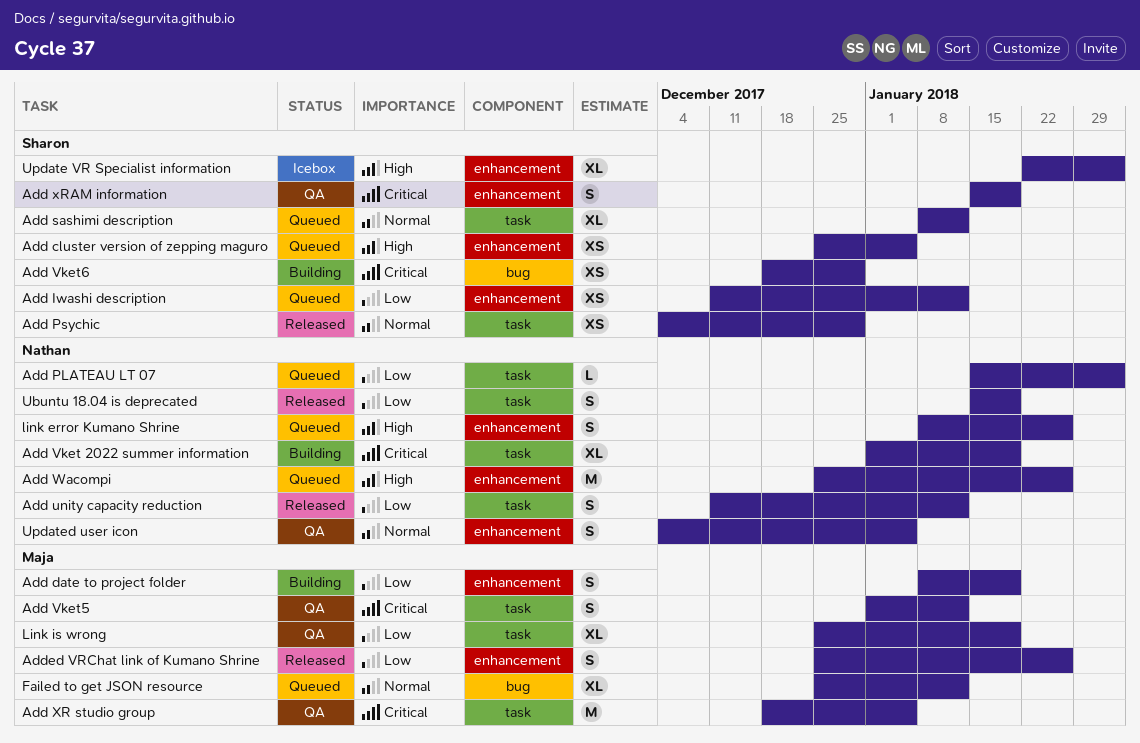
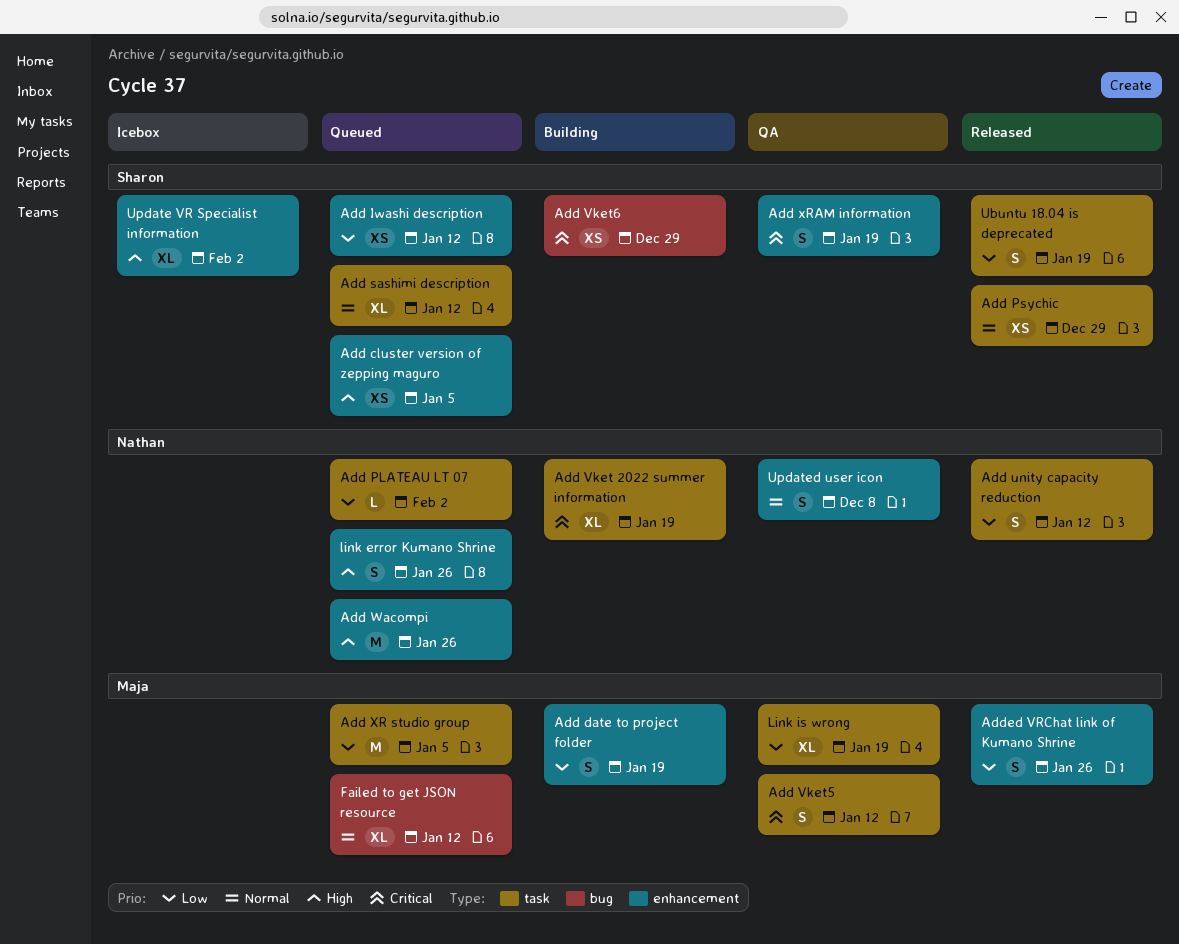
Add XR studio group, status: QA -> Queued
Add XR studio group, priority: Critical -> Low
Ubuntu 18.04 is deprecated, owner: Nathan -> Sharon
Updated user icon, due: Jan 5 -> Dec 8

